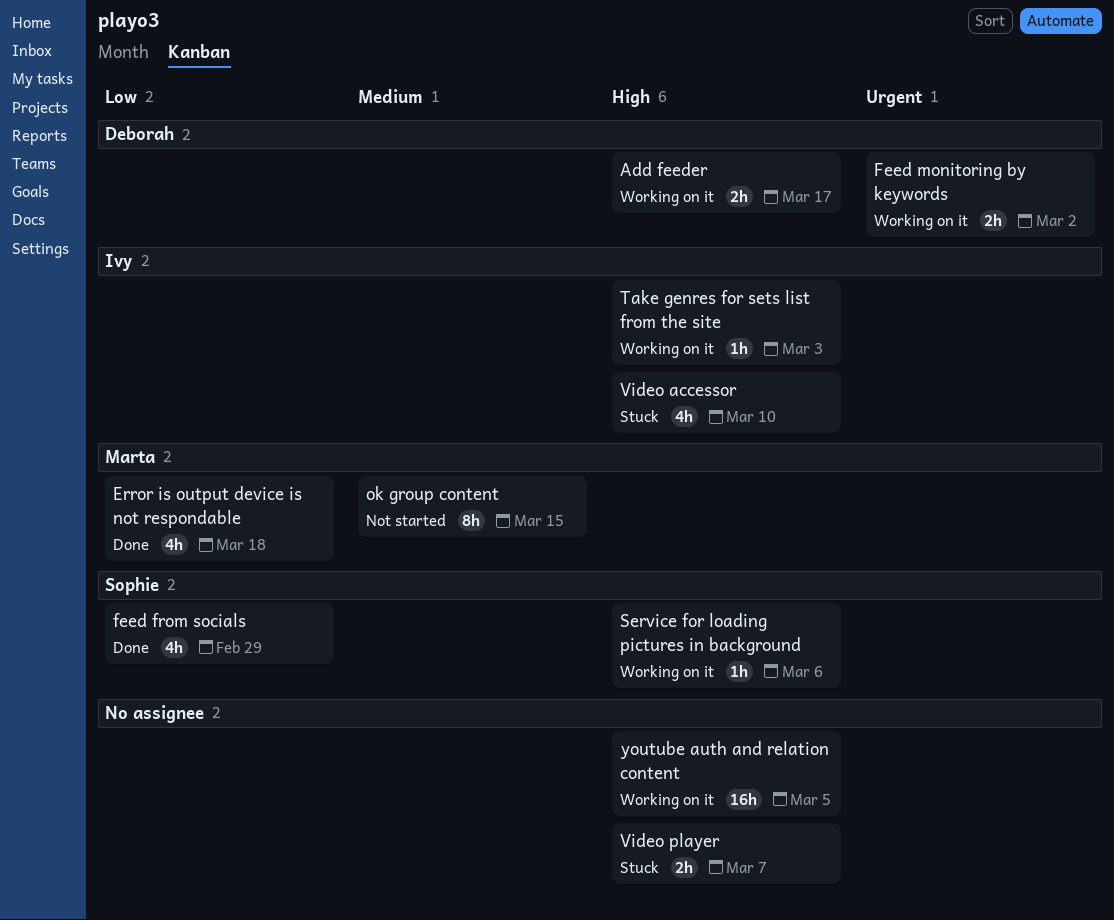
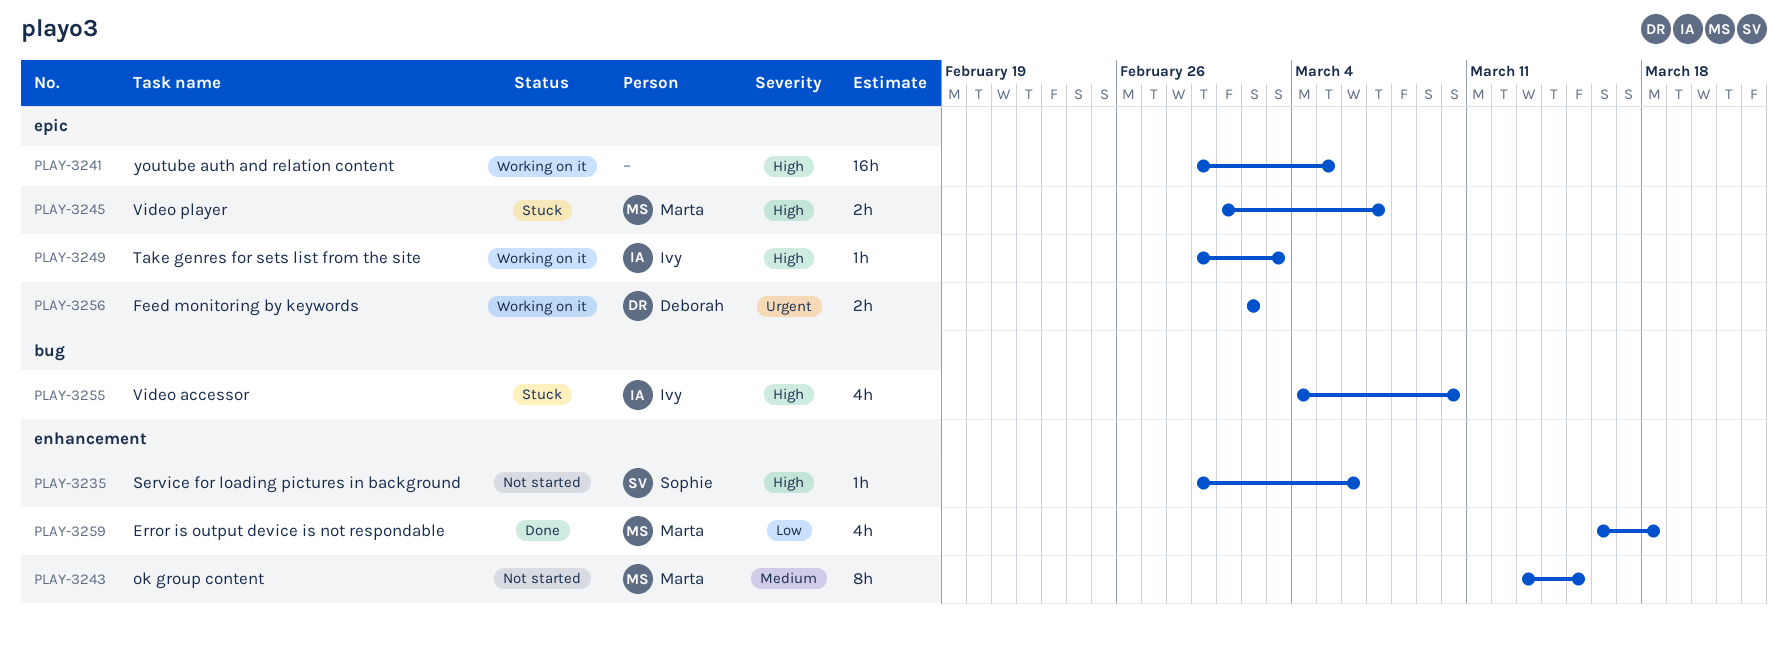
Add feeder: present -> none
feed from socials: present -> none
Service for loading pictures in background, status: Working on it -> Not started
Video player, owner: none -> Marta

